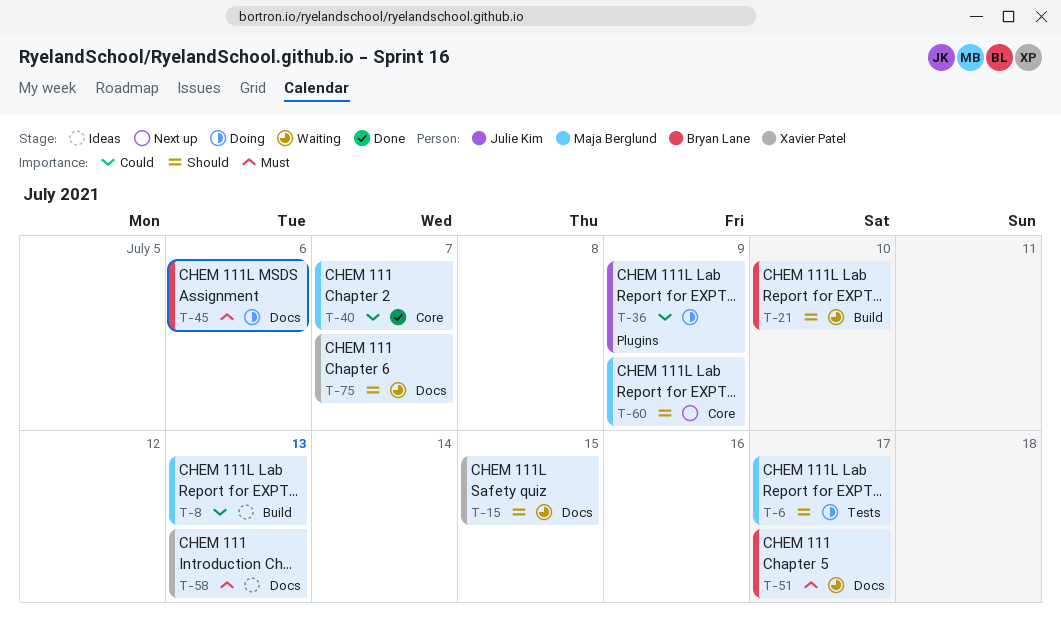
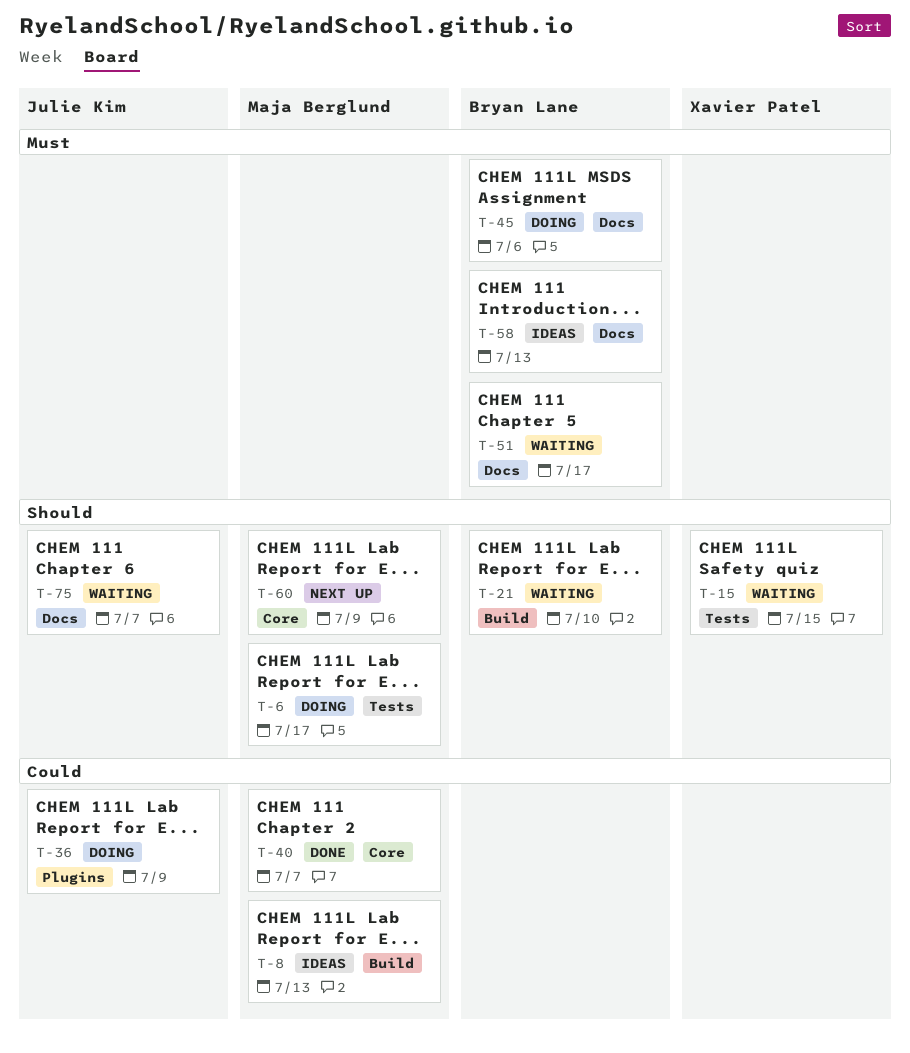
T-15, label: Docs -> Tests
T-58, owner: Xavier Patel -> Bryan Lane
T-75, owner: Xavier Patel -> Julie Kim

